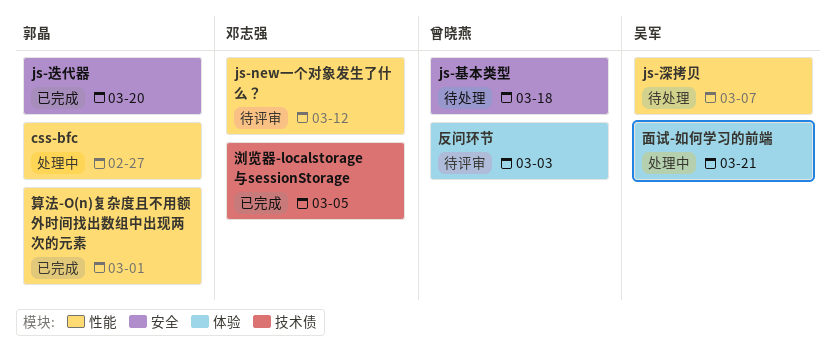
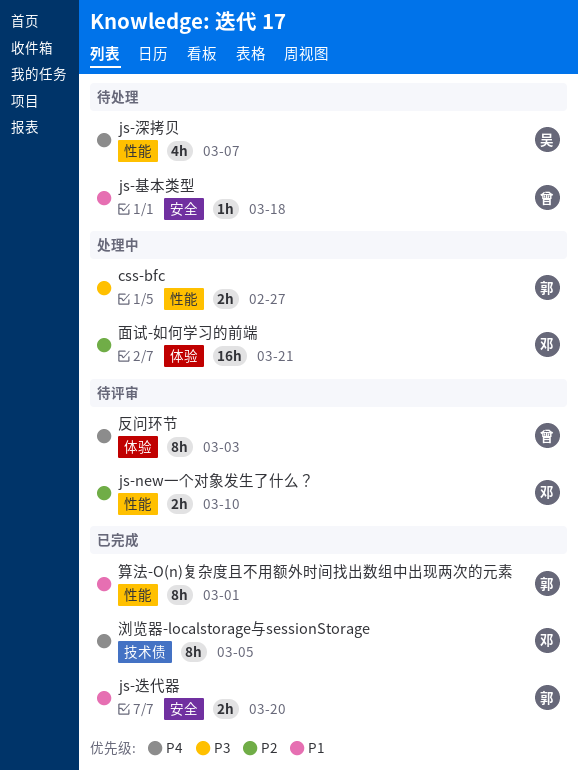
js-new一个对象发生了什么？, due: Mar 12 -> Mar 10
面试-如何学习的前端, owner: 吴军 -> 邓志强

